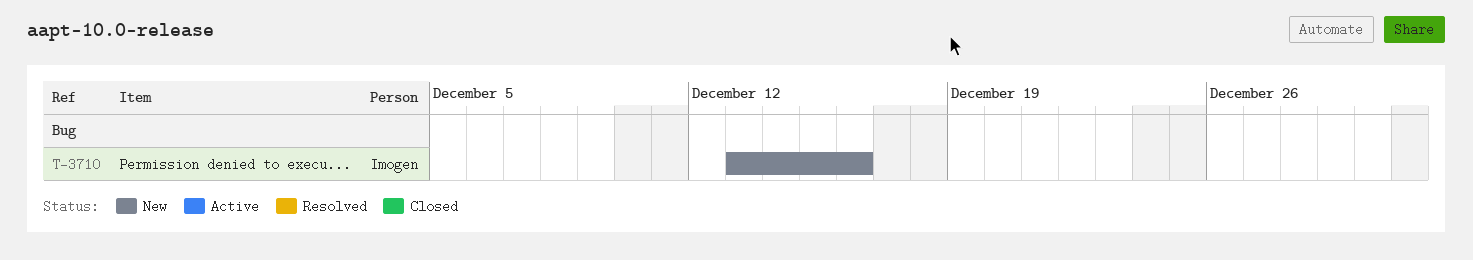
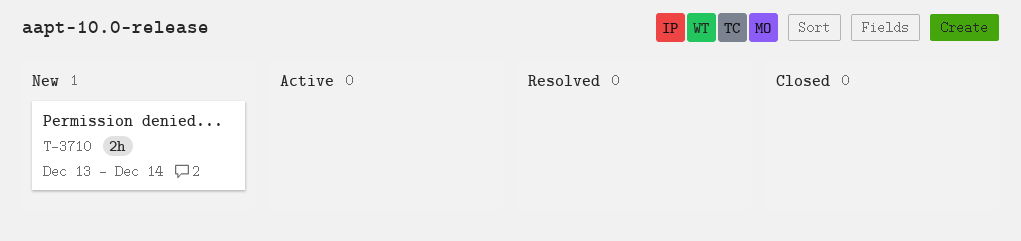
T-3710, due: Dec 16 -> Dec 14

